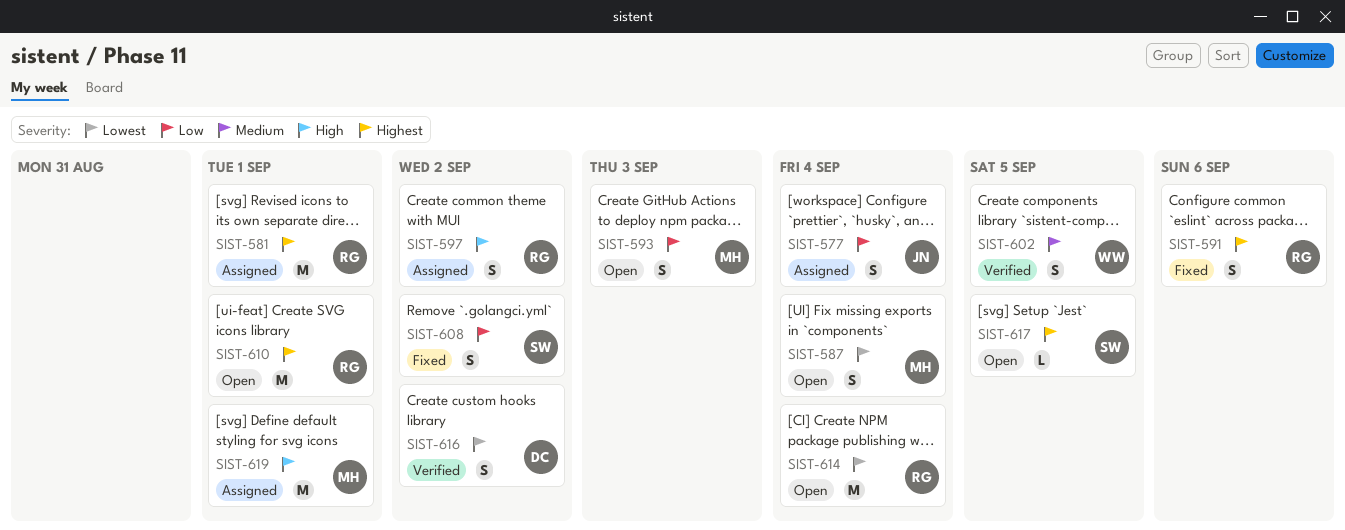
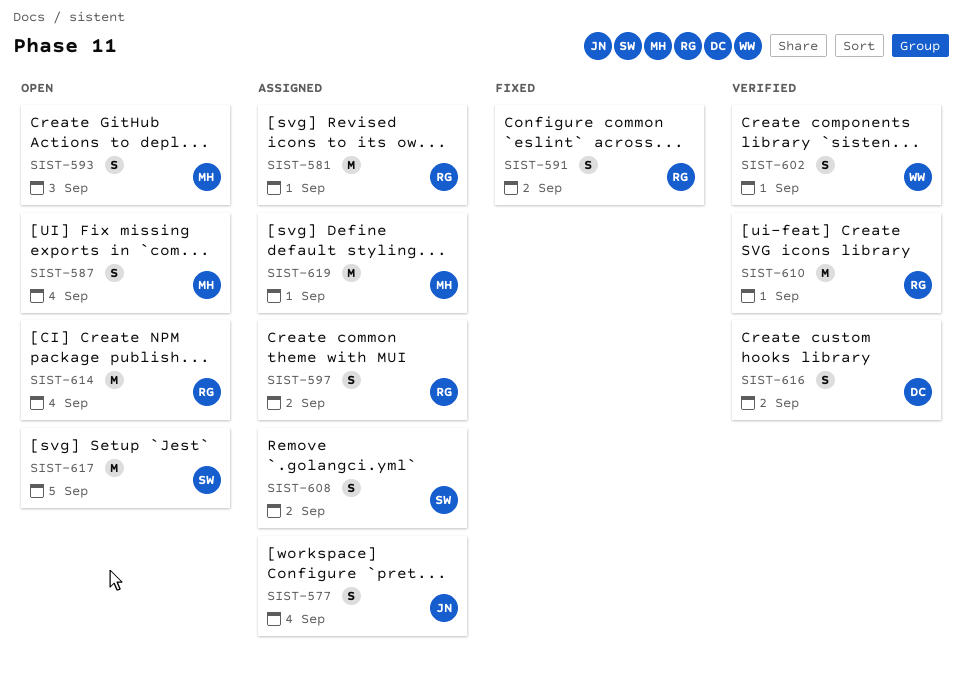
SIST-591, due: Sep 6 -> Sep 2
SIST-602, due: Sep 5 -> Sep 1
SIST-608, status: Fixed -> Assigned
SIST-610, status: Open -> Verified
SIST-617, estimate: L -> M

